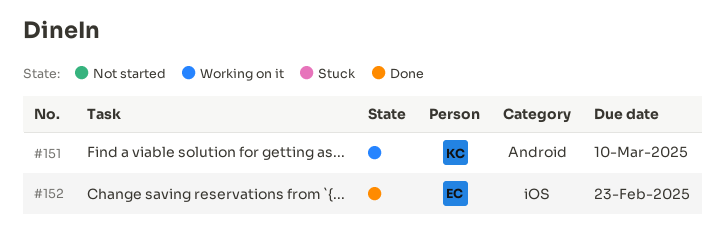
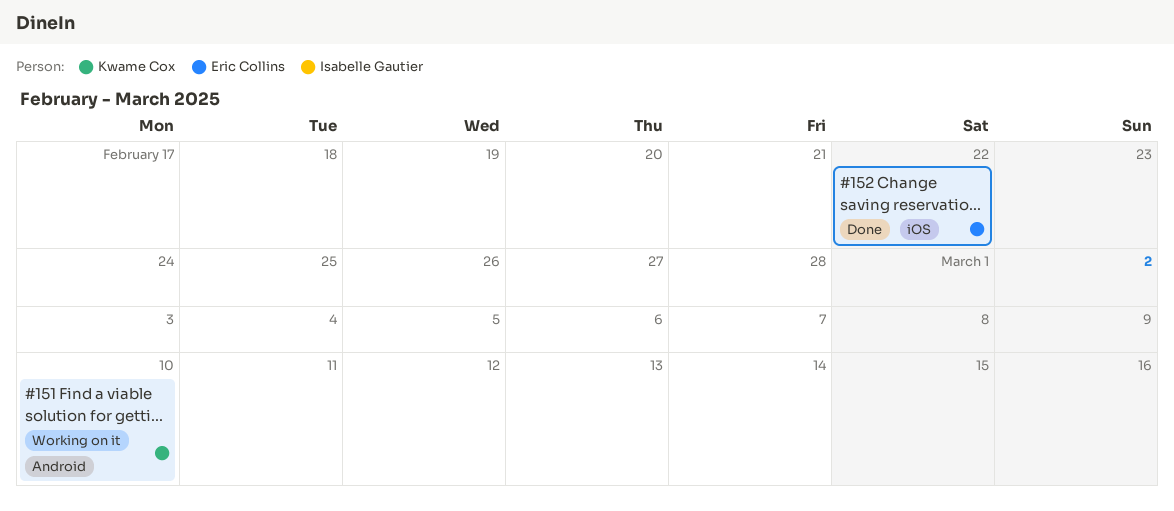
#152, due: Feb 23 -> Feb 22

